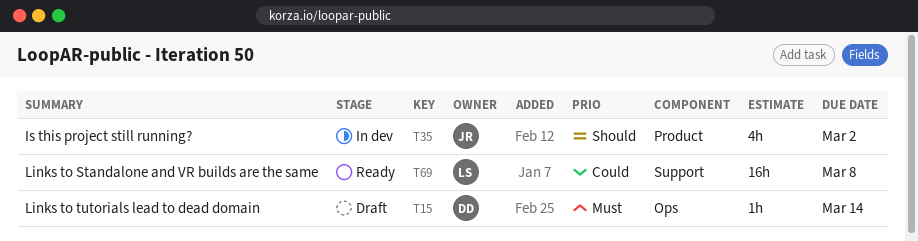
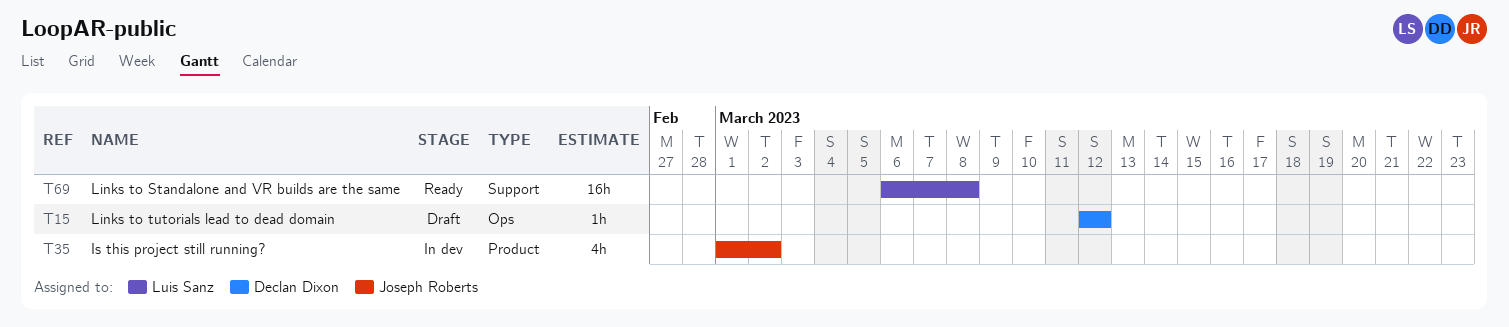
T15, due: Mar 14 -> Mar 12

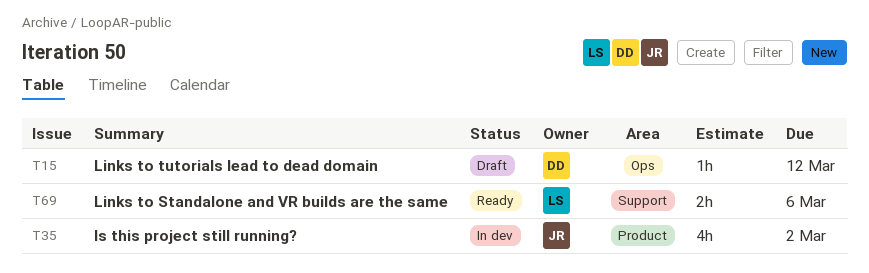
T69, estimate: 16h -> 2h
T69, due: Mar 8 -> Mar 6

